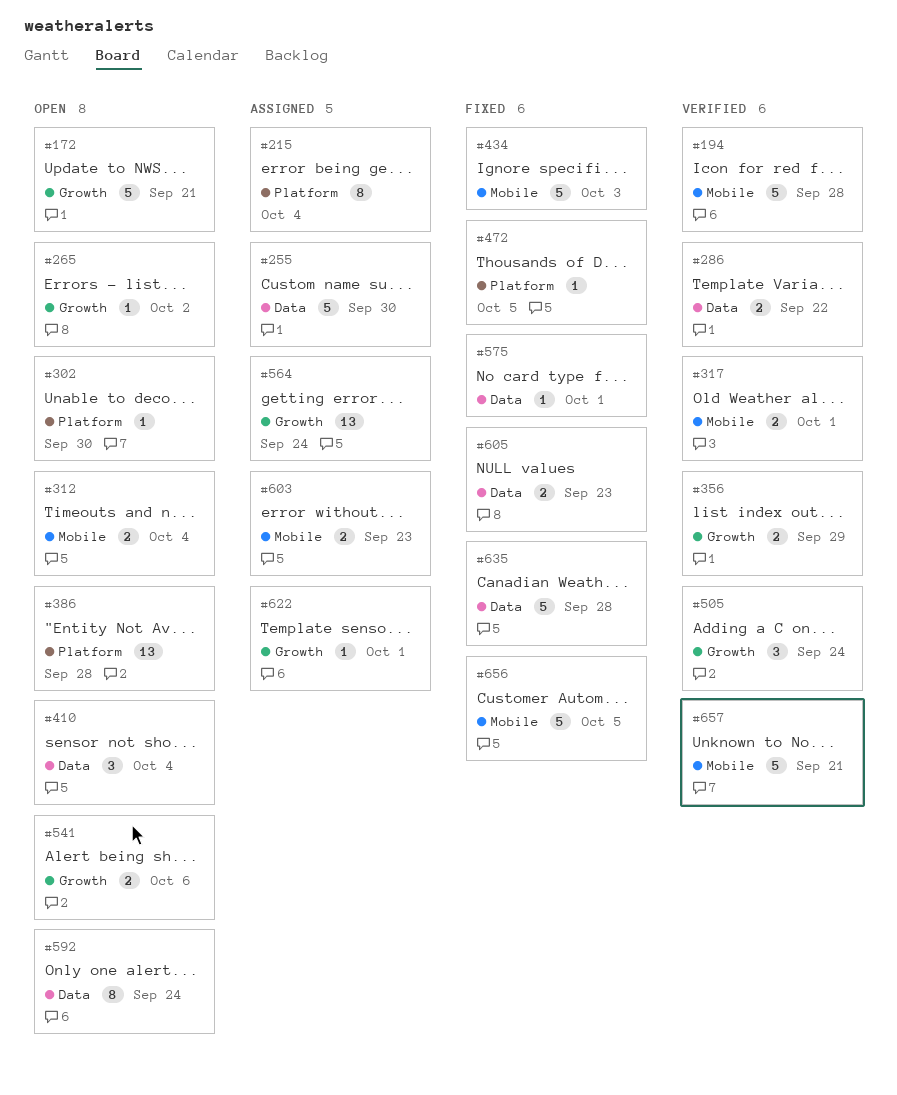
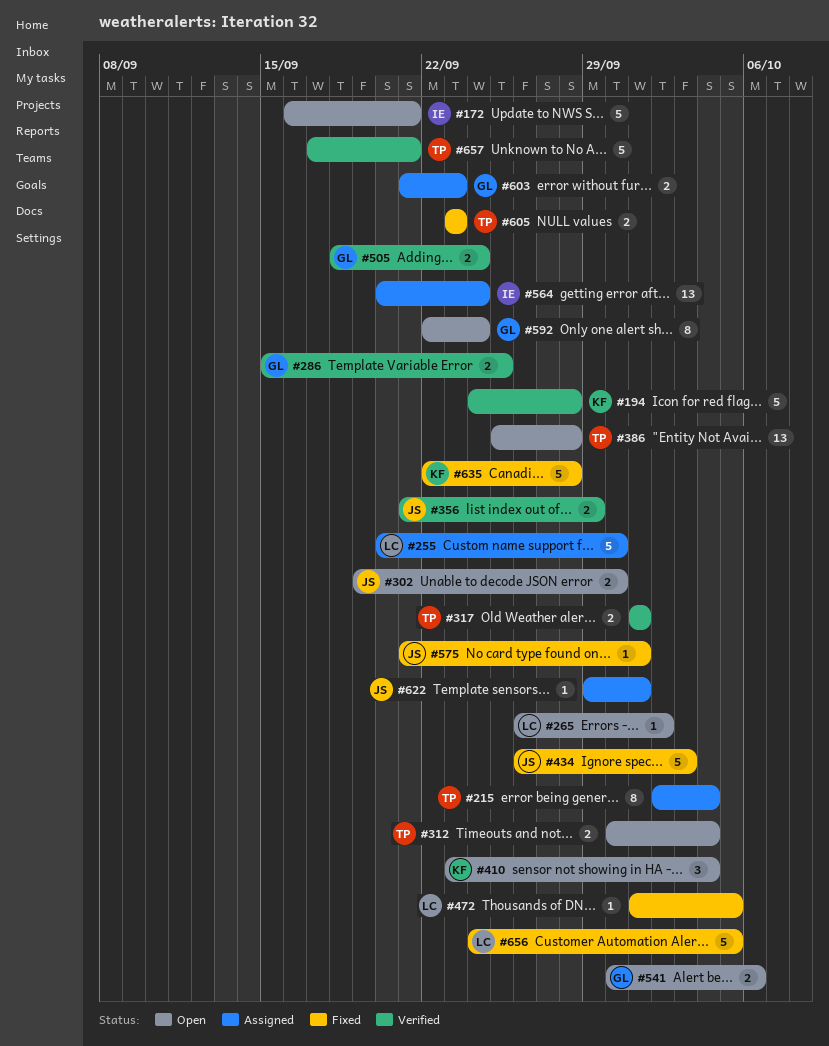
#286, due: Sep 22 -> Sep 25
#302, estimate: 1 -> 2
#505, estimate: 3 -> 2

